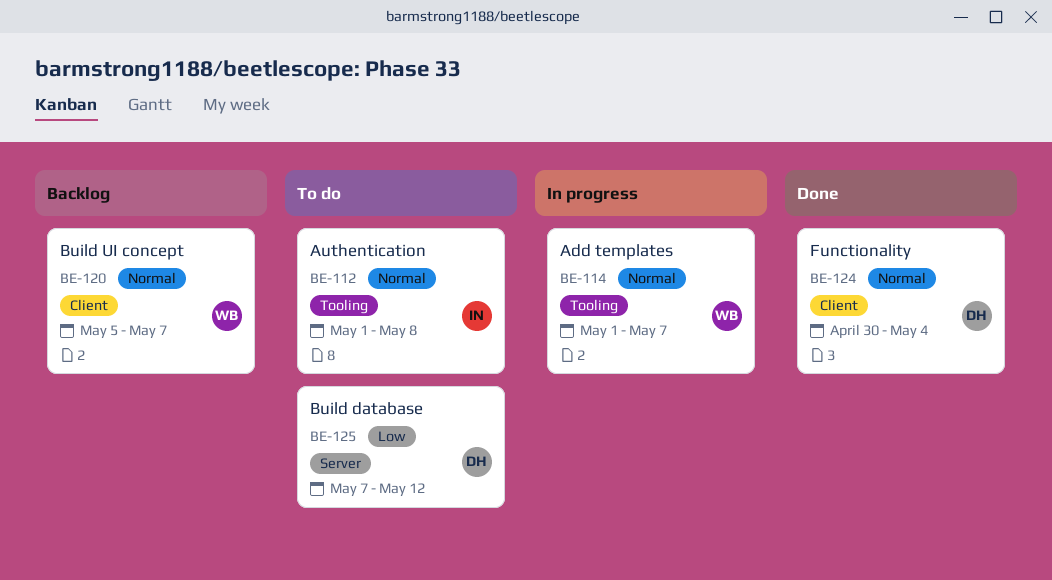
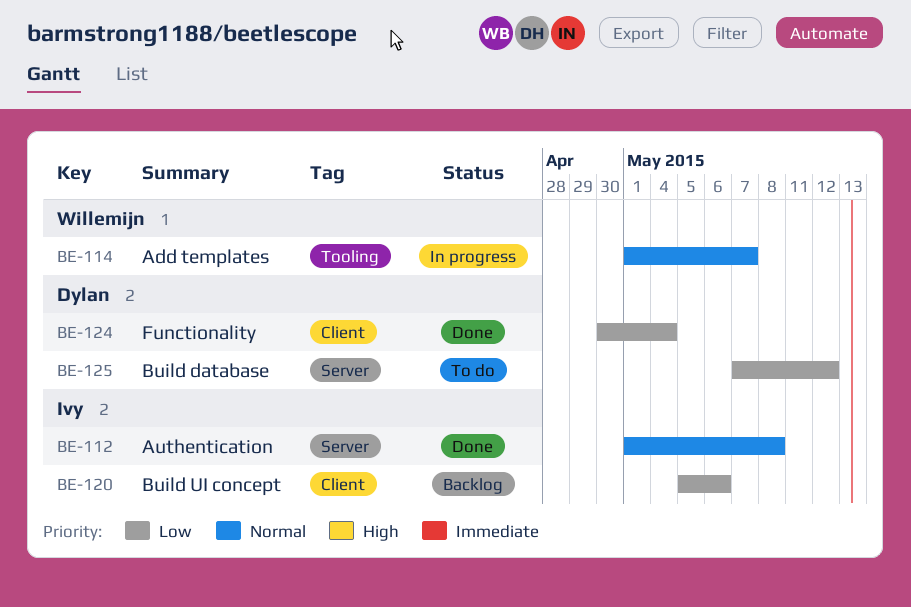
BE-112, status: To do -> Done
BE-112, label: Tooling -> Server
BE-120, owner: Willemijn -> Ivy
BE-120, priority: Normal -> Low
BE-120, due: May 7 -> May 6
BE-124, priority: Normal -> Low

